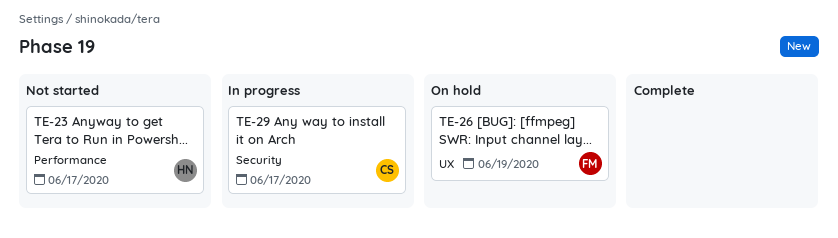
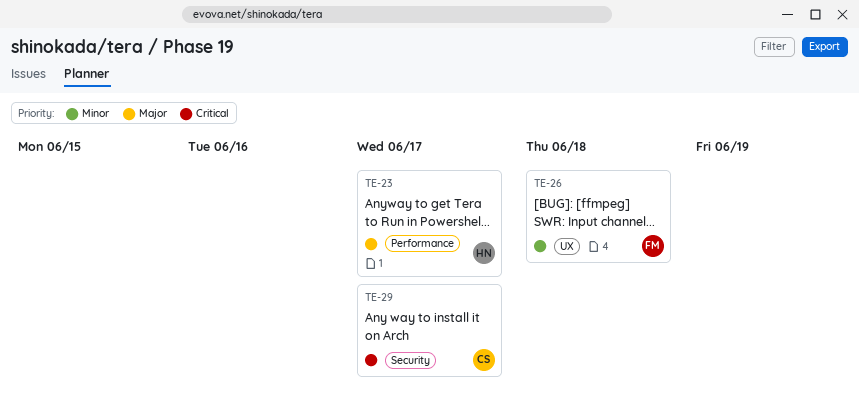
TE-26, due: Jun 19 -> Jun 18

